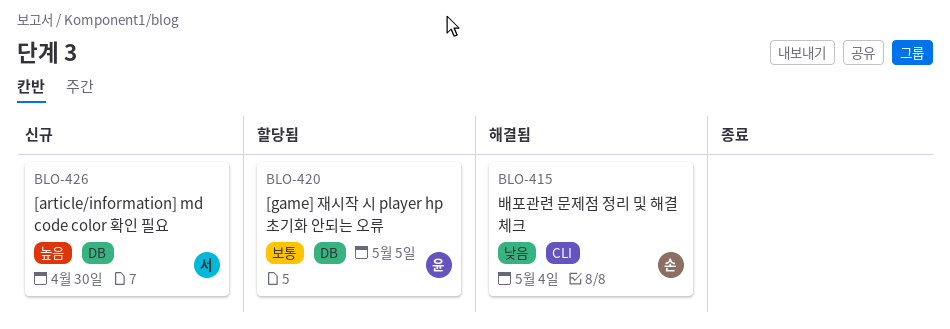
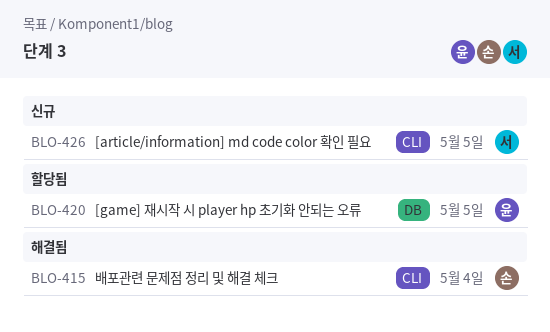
BLO-426, label: DB -> CLI
BLO-426, due: Apr 30 -> May 5

